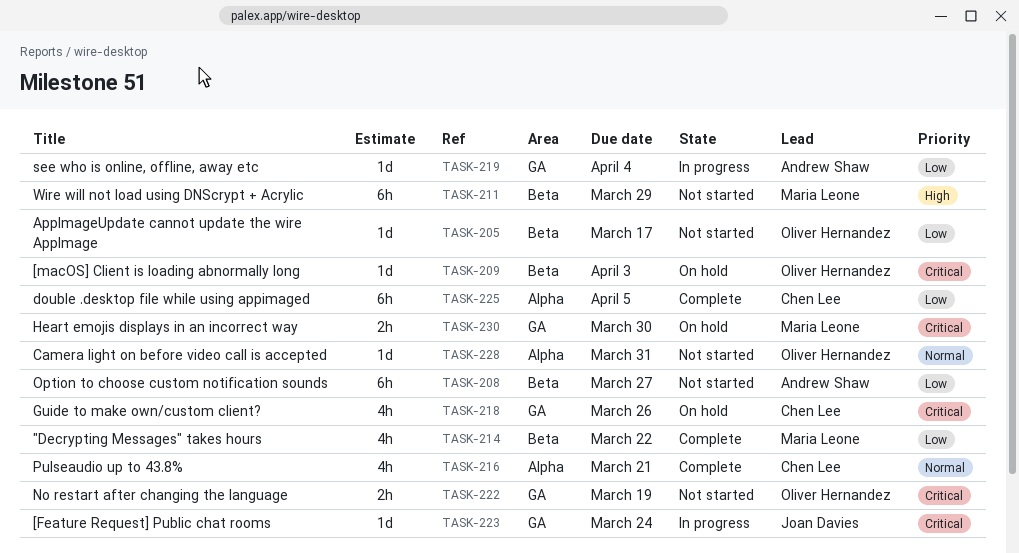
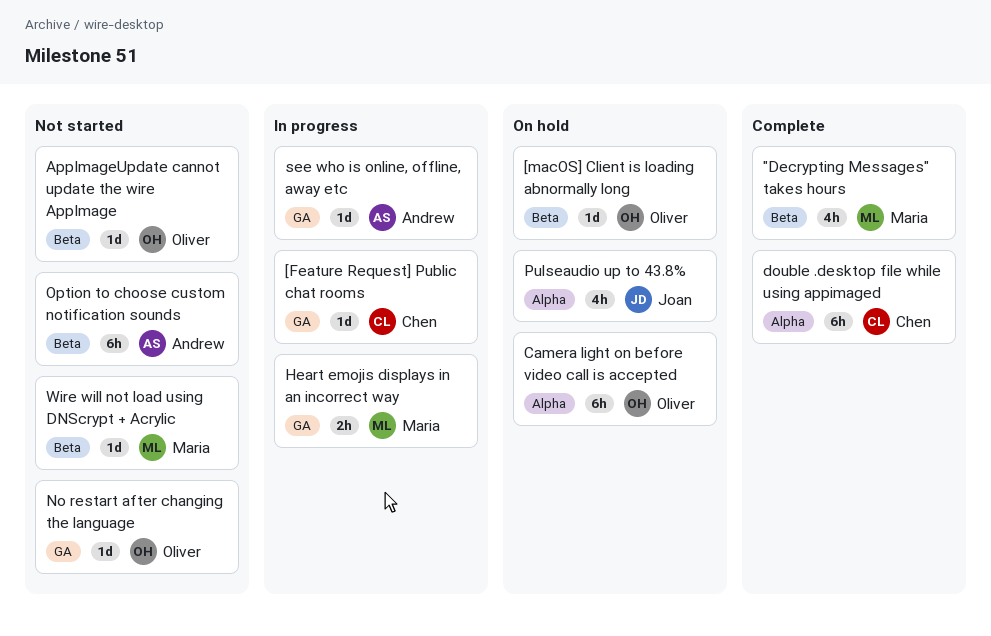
[Feature Request] Public chat rooms, owner: Joan Davies -> Chen Lee
Camera light on before video call is accepted, status: Not started -> On hold
Camera light on before video call is accepted, estimate: 1d -> 6h
Guide to make own/custom client?: present -> none
Heart emojis displays in an incorrect way, status: On hold -> In progress
No restart after changing the language, estimate: 2h -> 1d
Pulseaudio up to 43.8%, status: Complete -> On hold
Pulseaudio up to 43.8%, owner: Chen Lee -> Joan Davies
Wire will not load using DNScrypt + Acrylic, estimate: 6h -> 1d

